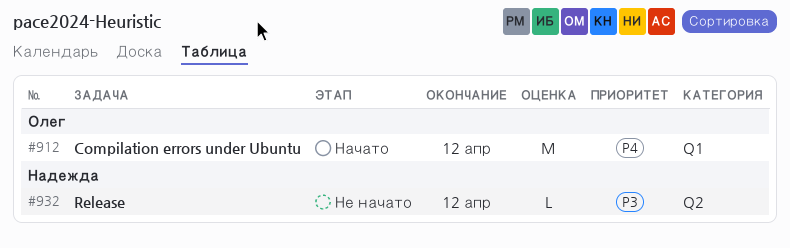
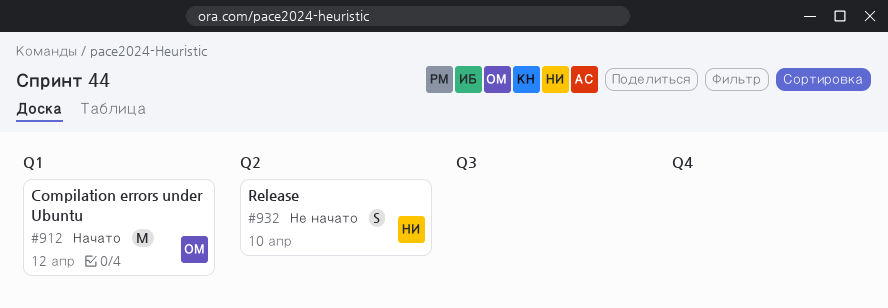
#932, estimate: L -> S
#932, due: Apr 12 -> Apr 10

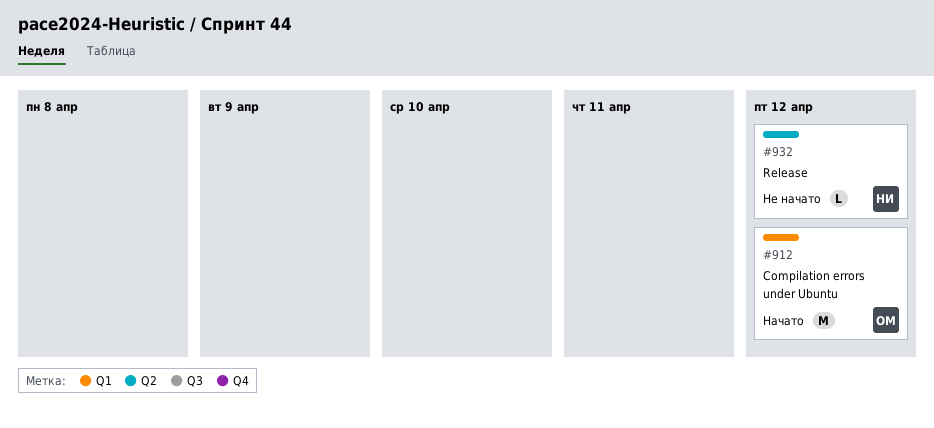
#932, estimate: S -> L
#932, due: Apr 10 -> Apr 12

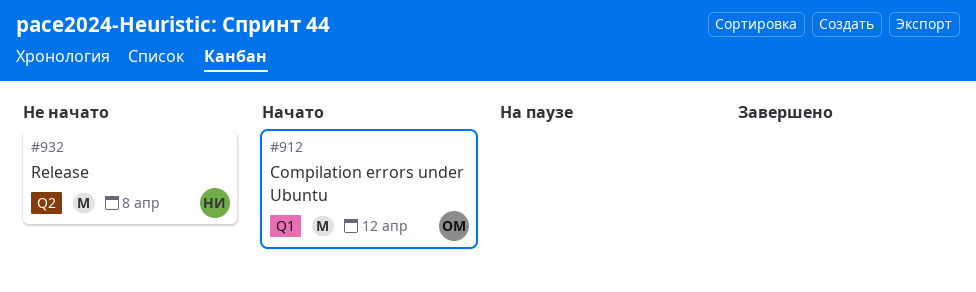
#932, estimate: L -> M
#932, due: Apr 12 -> Apr 8

